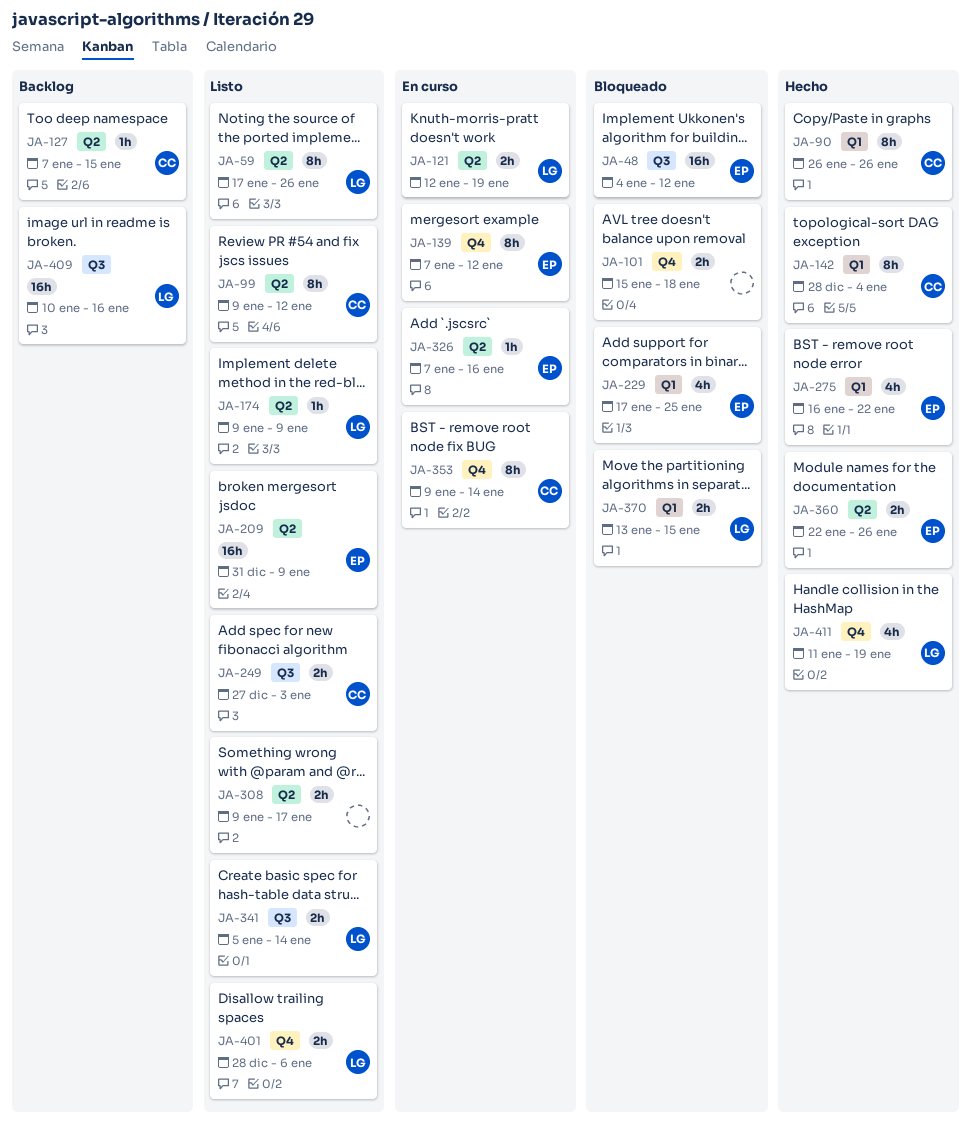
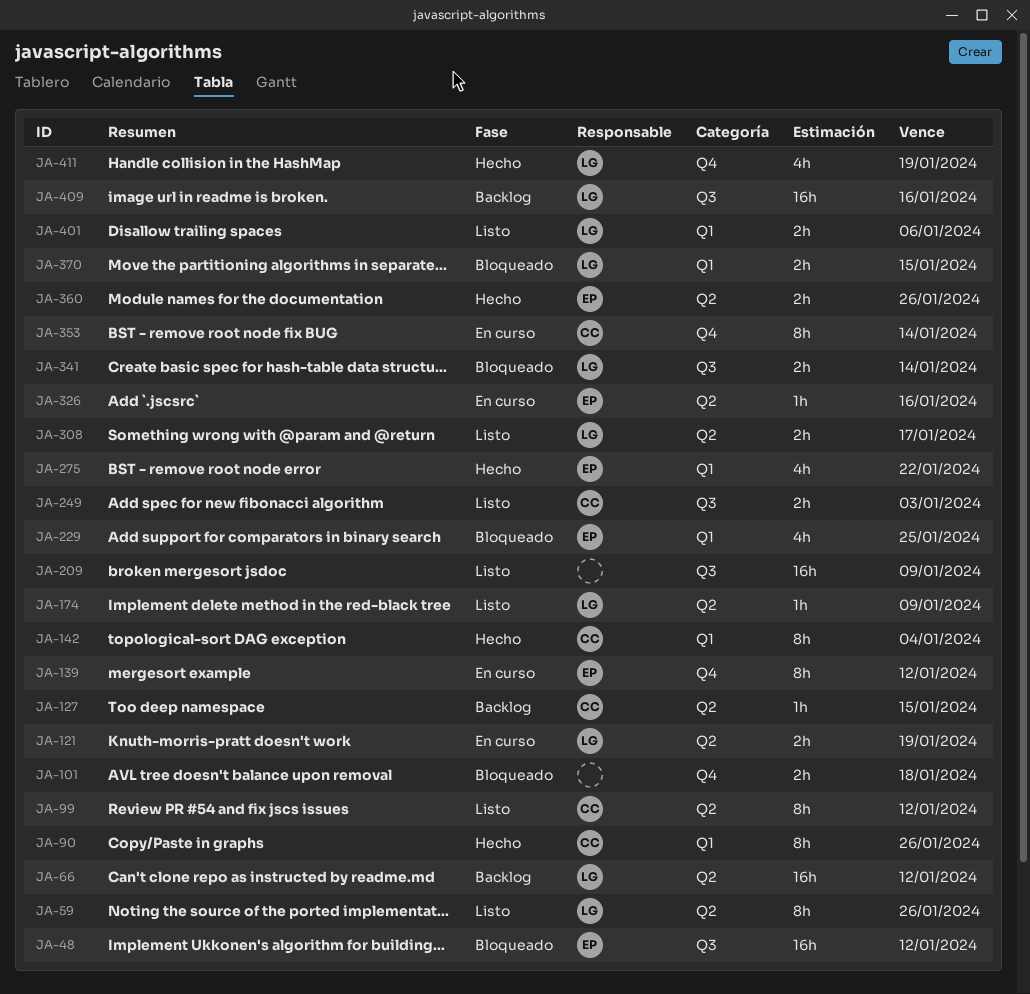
JA-66: none -> present
JA-209, owner: EP -> none
JA-209, label: Q2 -> Q3
JA-308, owner: none -> LG
JA-341, status: Listo -> Bloqueado
JA-401, label: Q4 -> Q1

